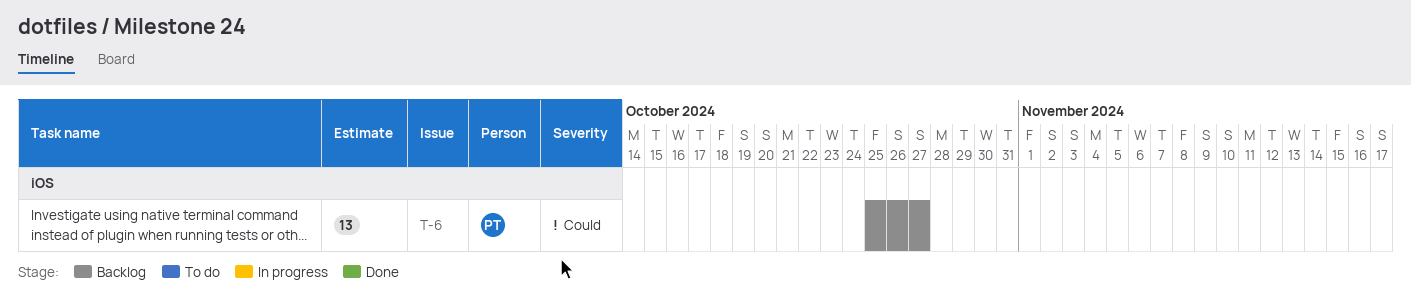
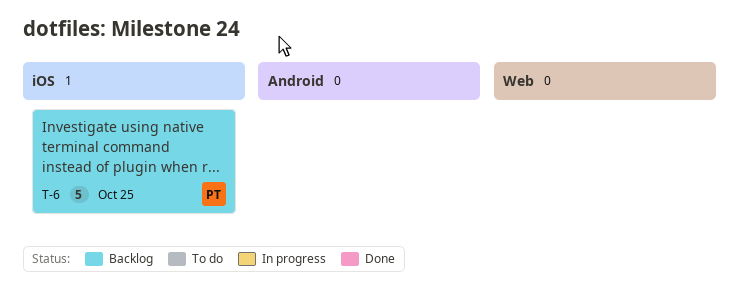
T-6, estimate: 13 -> 5
T-6, due: Oct 27 -> Oct 25

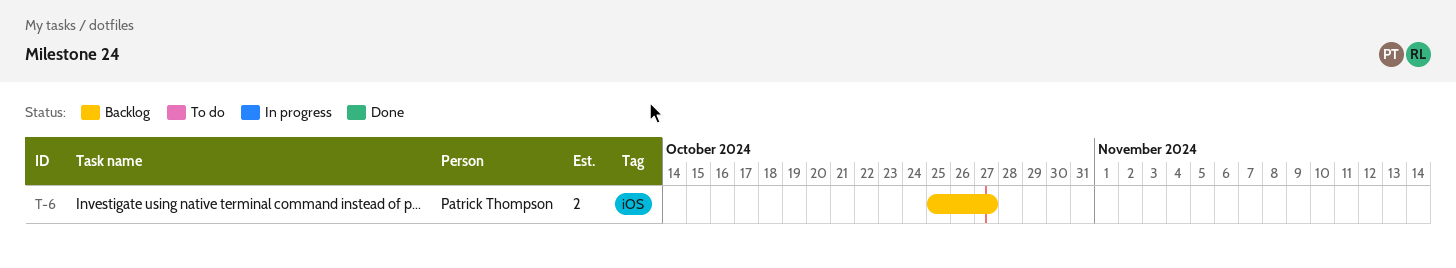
T-6, estimate: 5 -> 2
T-6, due: Oct 25 -> Oct 27

